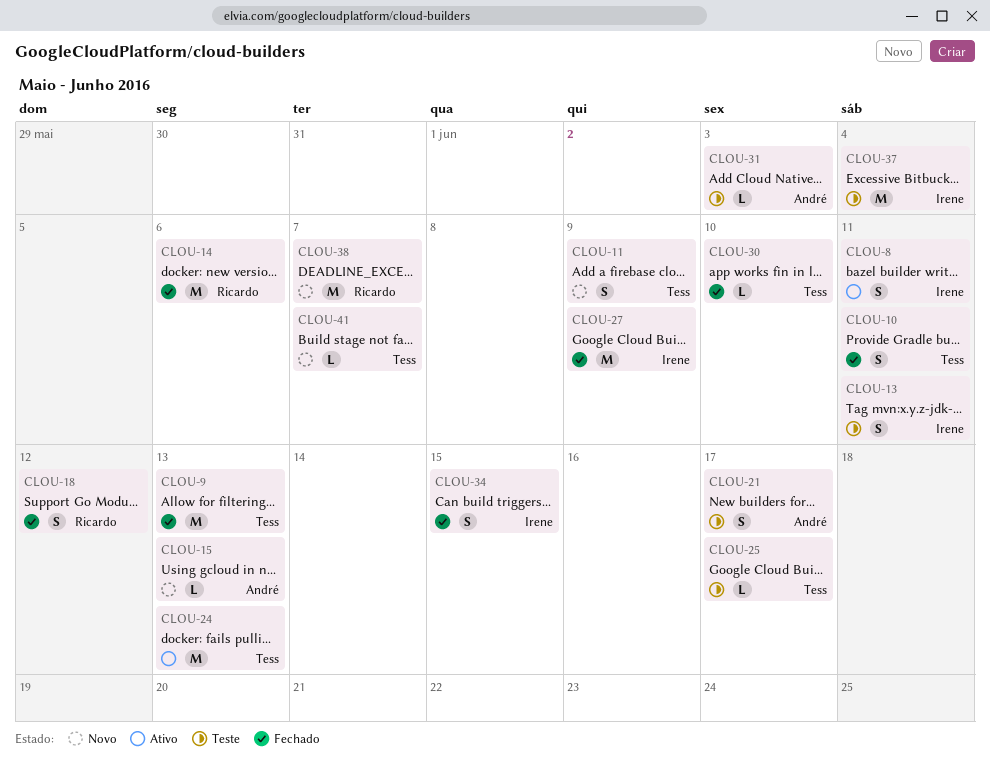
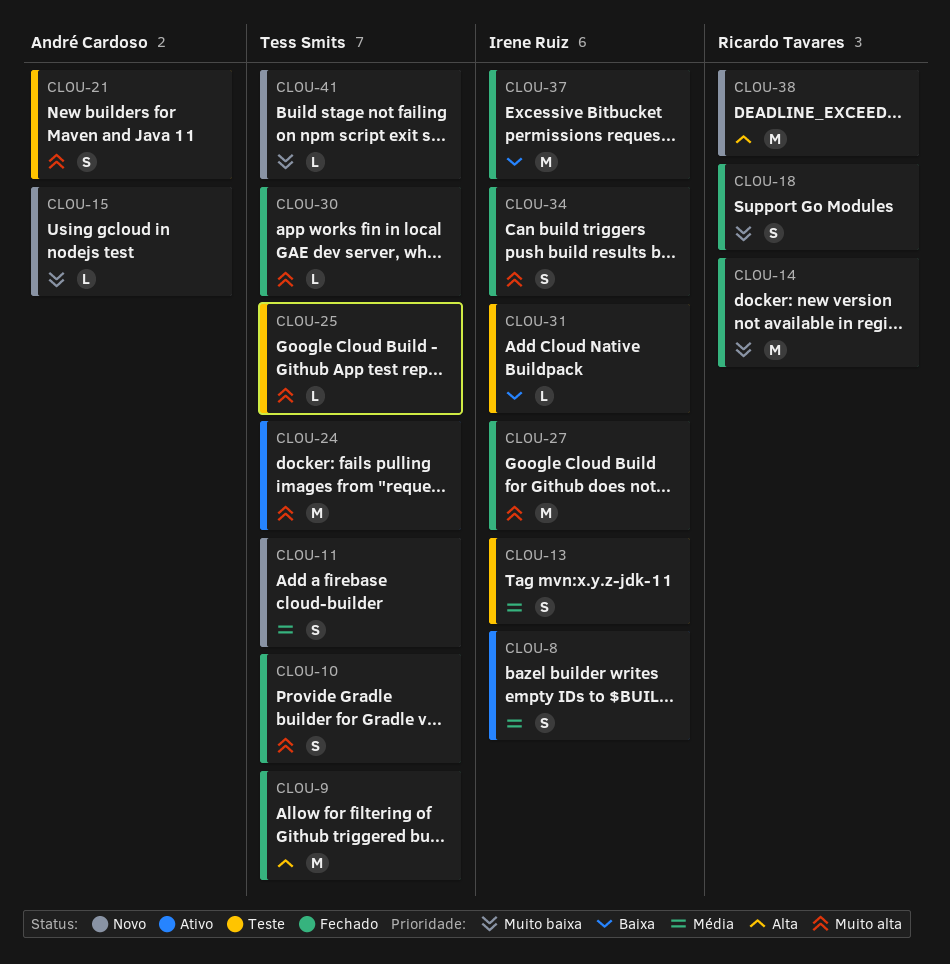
CLOU-31, owner: André Cardoso -> Irene Ruiz
CLOU-37, status: Teste -> Fechado

